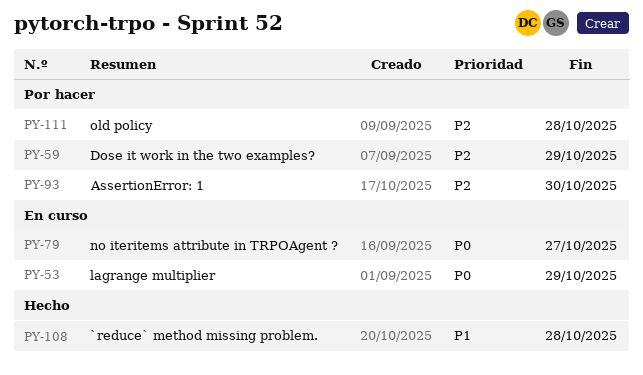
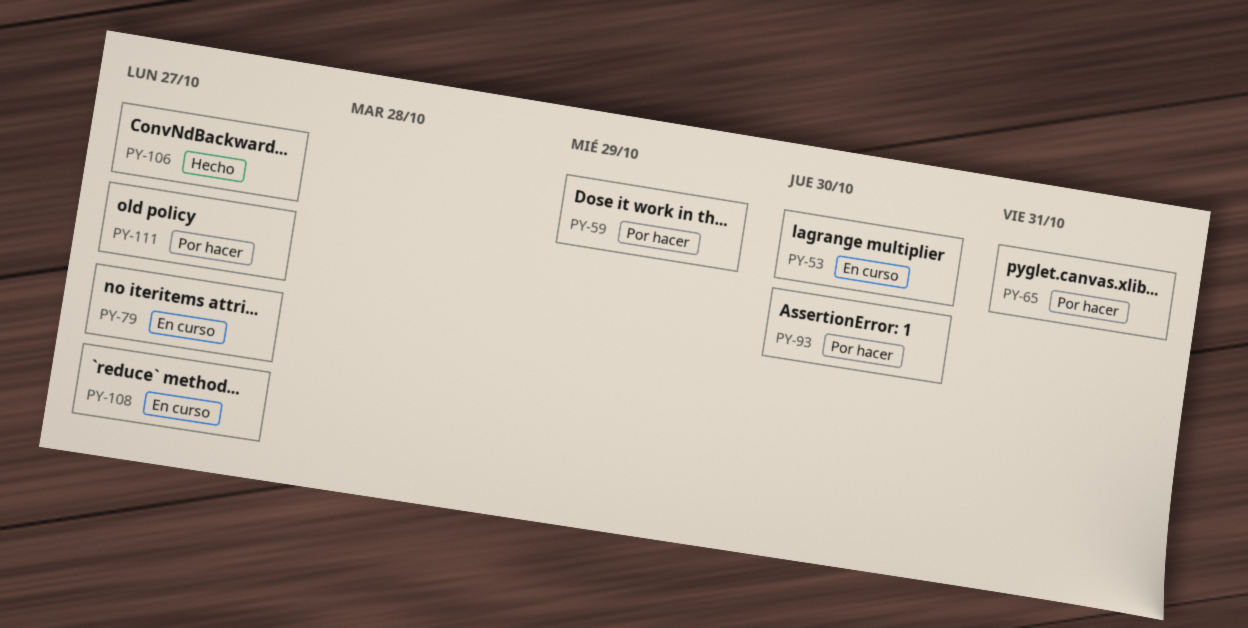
PY-53, due: Oct 29 -> Oct 30
PY-65: none -> present
PY-106: none -> present
PY-108, status: Hecho -> En curso
PY-108, due: Oct 28 -> Oct 27
PY-111, due: Oct 28 -> Oct 27

